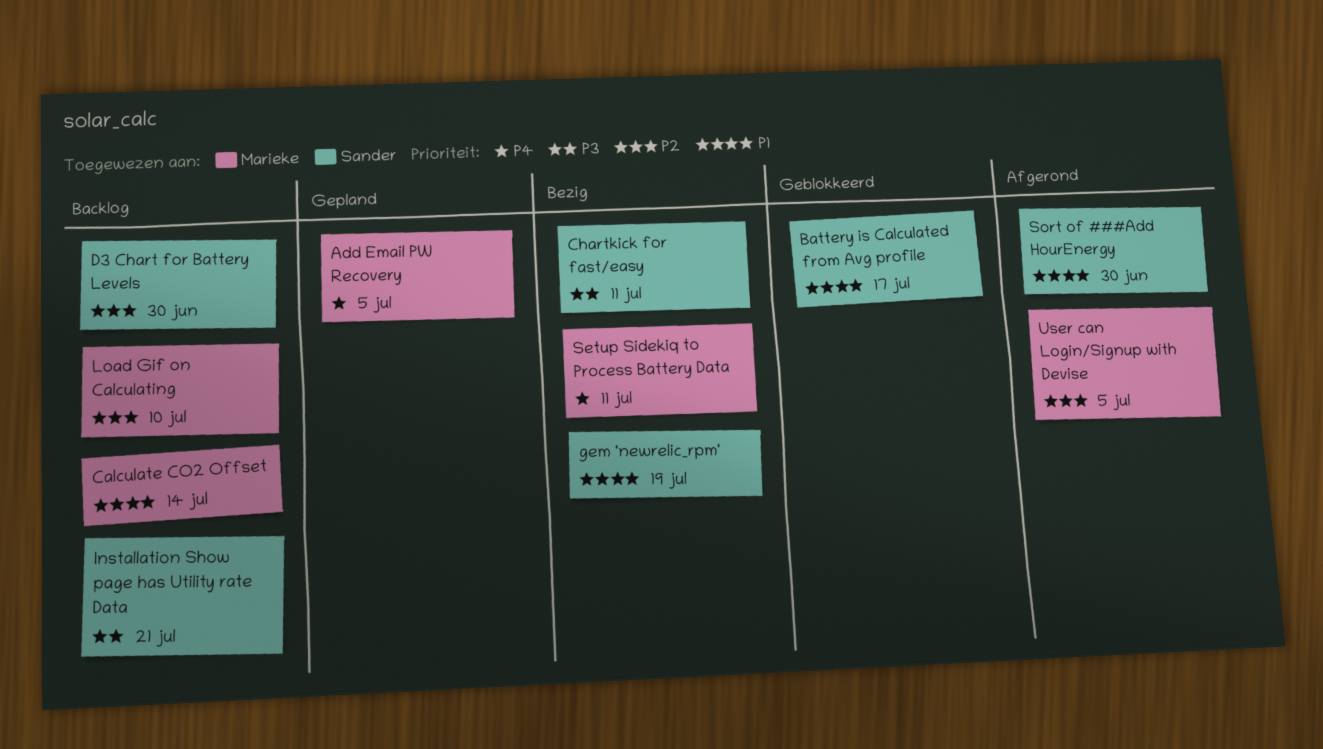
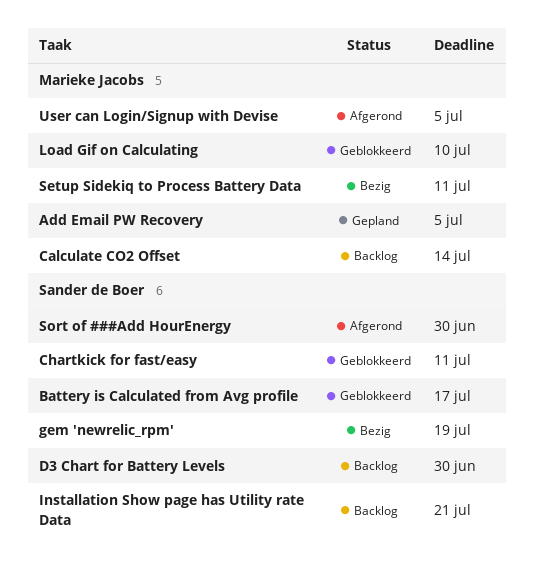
Chartkick for fast/easy, status: Bezig -> Geblokkeerd
Load Gif on Calculating, status: Backlog -> Geblokkeerd

